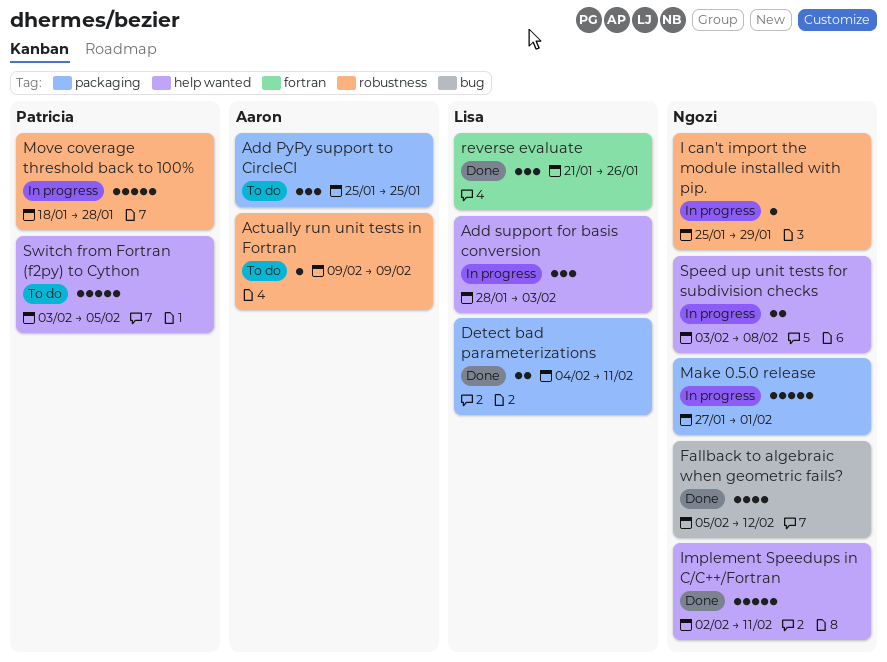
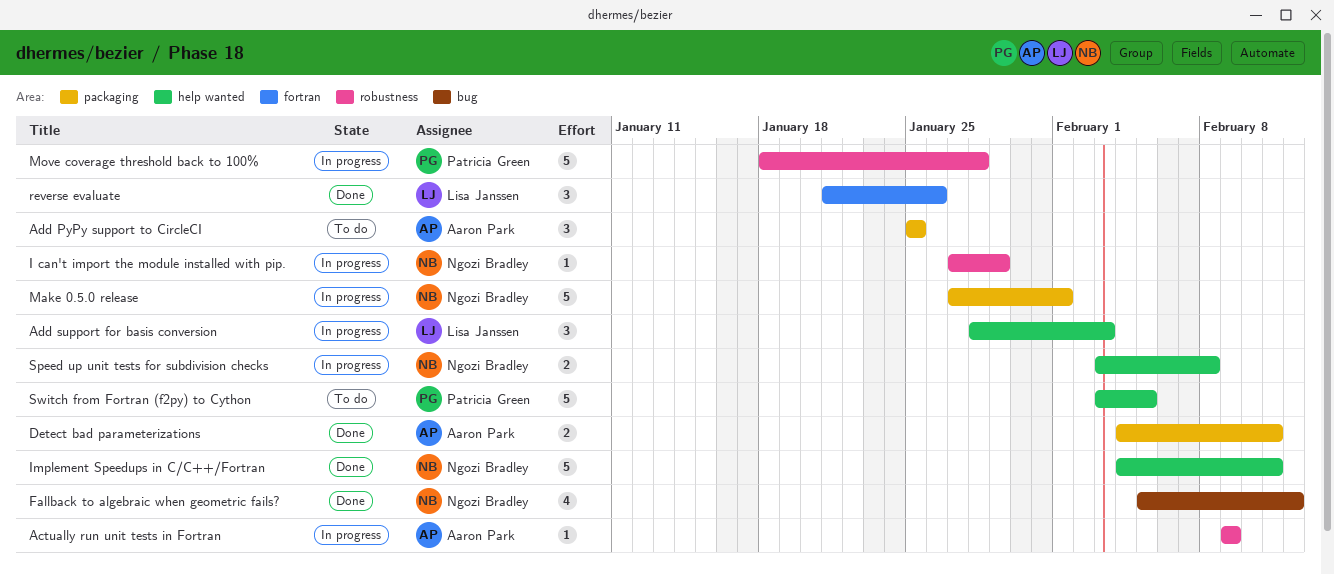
Actually run unit tests in Fortran, status: To do -> In progress
Detect bad parameterizations, owner: Lisa Janssen -> Aaron Park
I can't import the module installed with pip., start: Jan 25 -> Jan 27
Implement Speedups in C/C++/Fortran, start: Feb 2 -> Feb 4

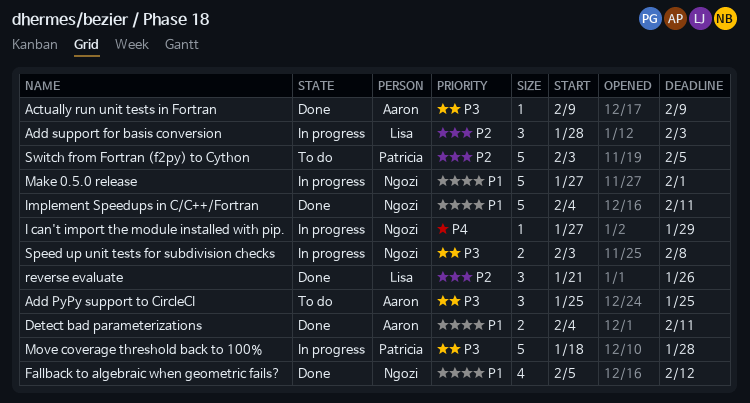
Actually run unit tests in Fortran, status: In progress -> Done

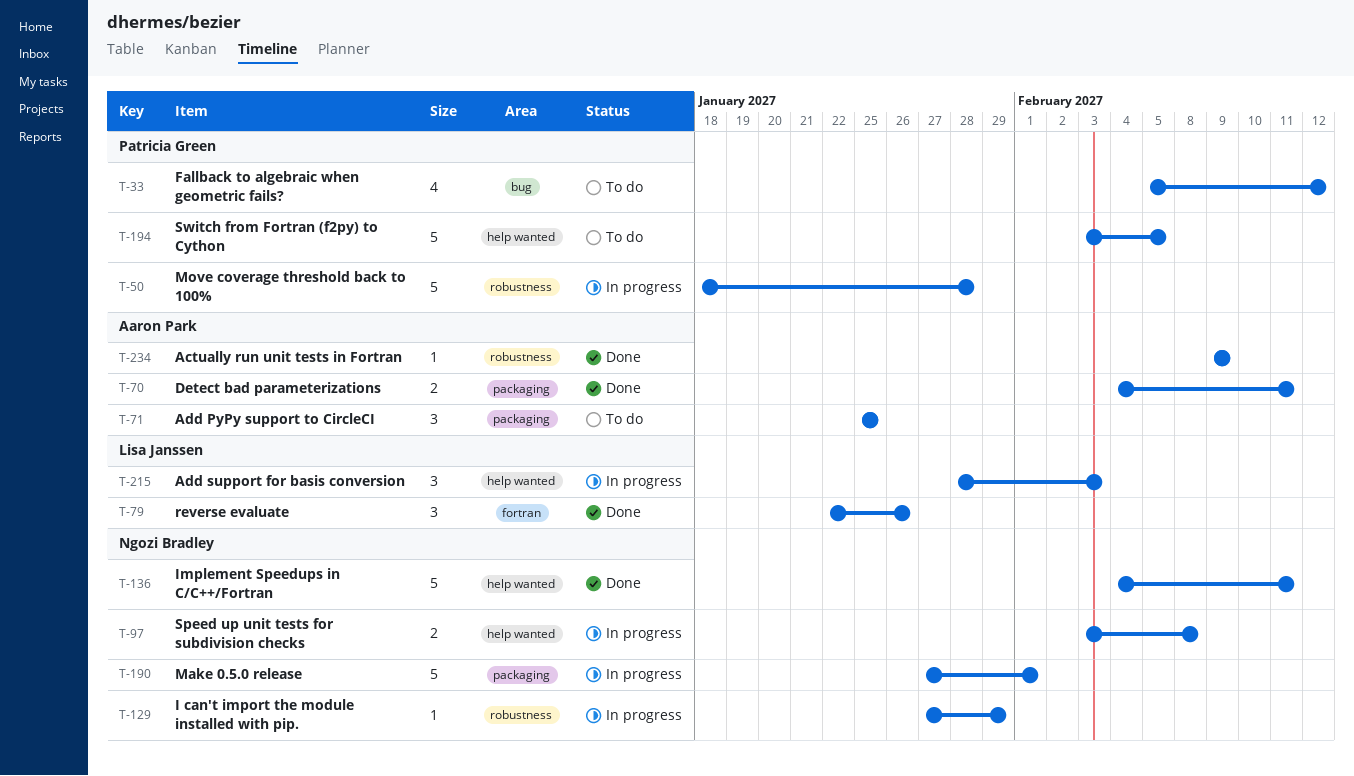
Fallback to algebraic when geometric fails?, status: Done -> To do
Fallback to algebraic when geometric fails?, owner: Ngozi Bradley -> Patricia Green
reverse evaluate, start: Jan 21 -> Jan 22

